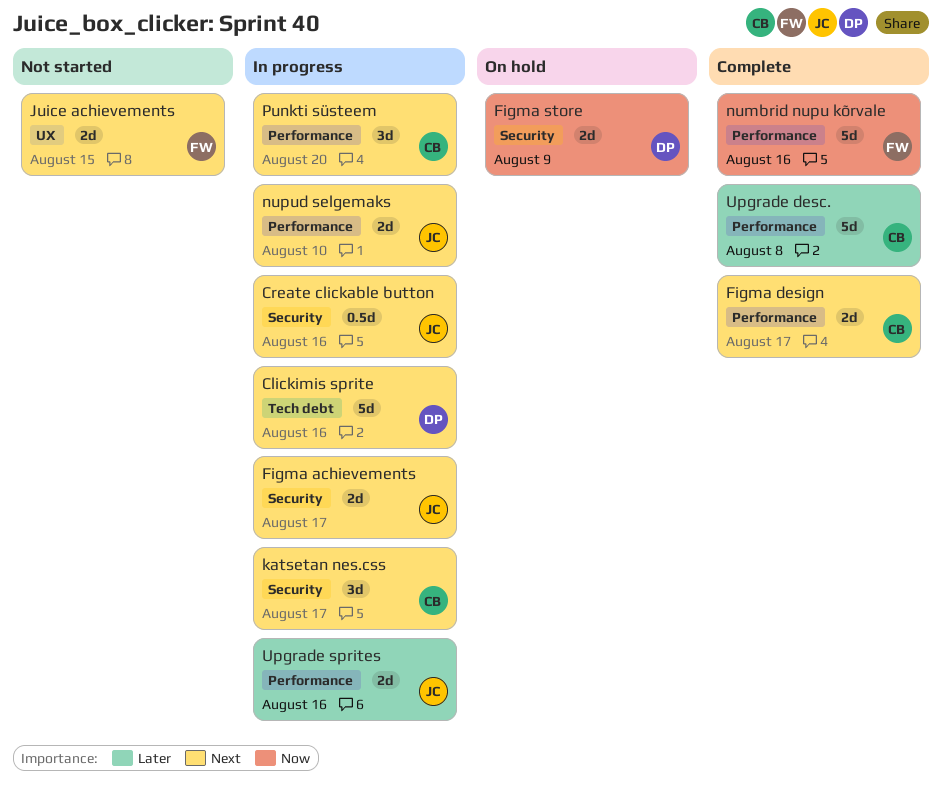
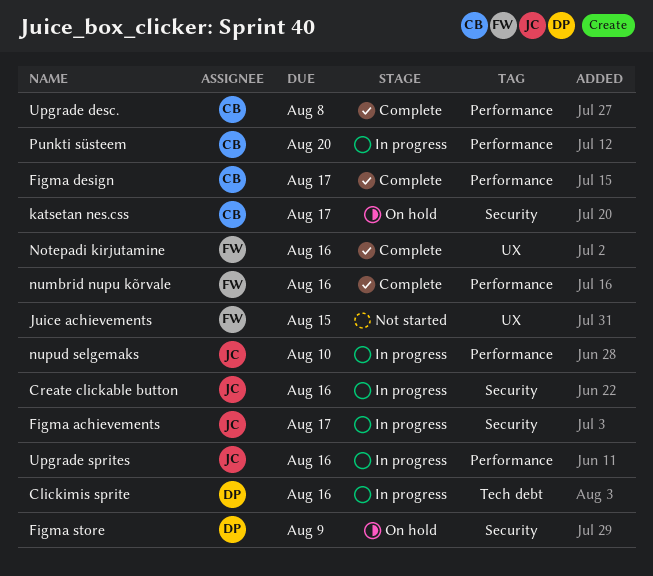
katsetan nes.css, status: In progress -> On hold
Notepadi kirjutamine: none -> present

